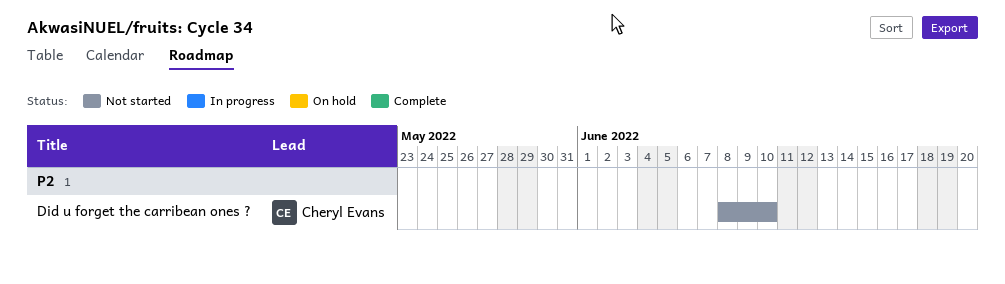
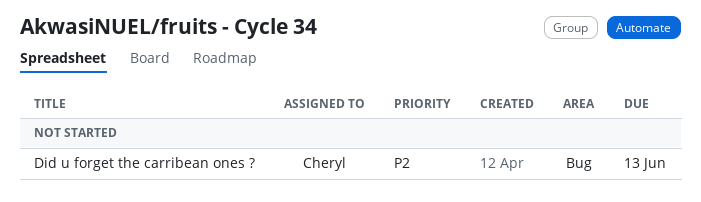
Did u forget the carribean ones ?, due: Jun 10 -> Jun 13

